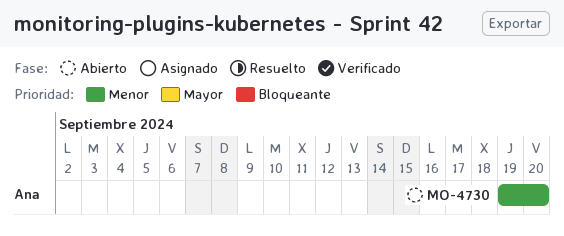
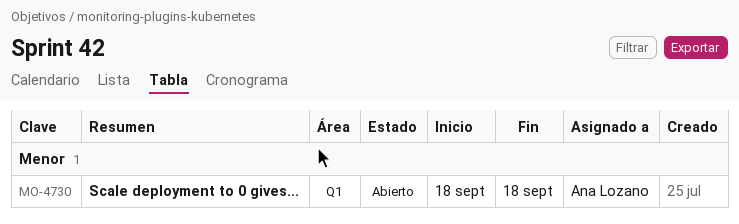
MO-4730, start: Sep 19 -> Sep 18
MO-4730, due: Sep 20 -> Sep 18

